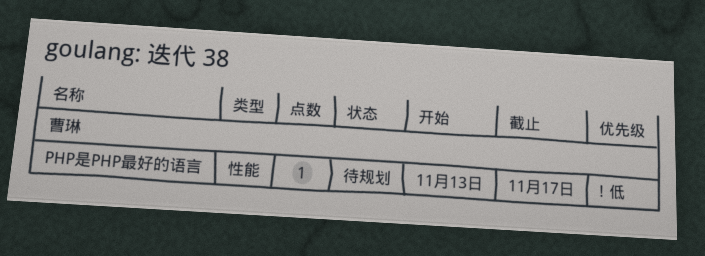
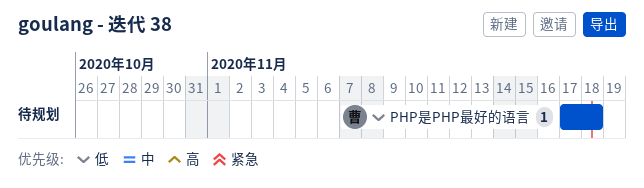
PHP是PHP最好的语言, start: Nov 13 -> Nov 17
PHP是PHP最好的语言, due: Nov 17 -> Nov 18

